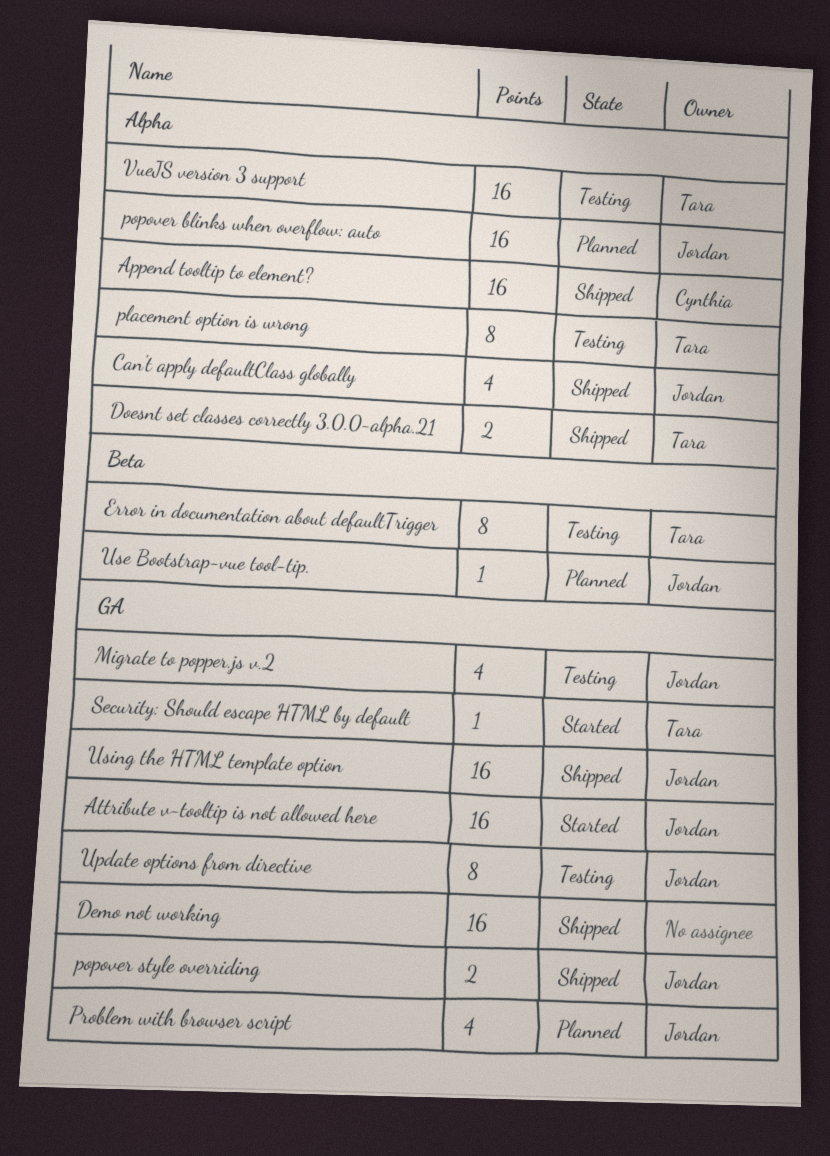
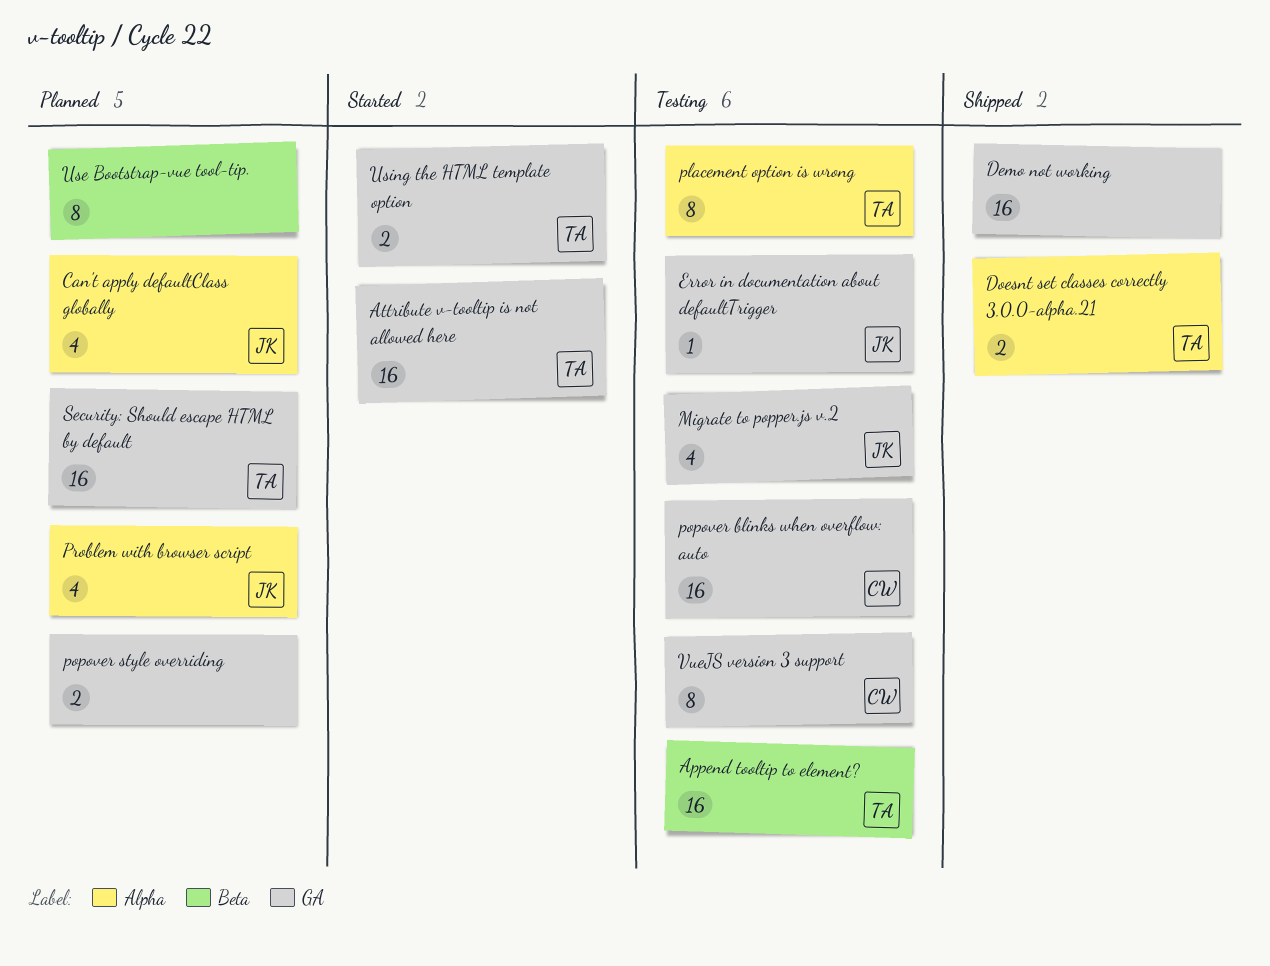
Append tooltip to element?, status: Shipped -> Testing
Append tooltip to element?, owner: Cynthia -> Tara
Append tooltip to element?, label: Alpha -> Beta
Attribute v-tooltip is not allowed here, owner: Jordan -> Tara
Can't apply defaultClass globally, status: Shipped -> Planned
Error in documentation about defaultTrigger, owner: Tara -> Jordan
Error in documentation about defaultTrigger, label: Beta -> GA
Error in documentation about defaultTrigger, estimate: 8 -> 1
popover blinks when overflow: auto, status: Planned -> Testing
popover blinks when overflow: auto, owner: Jordan -> Cynthia
popover blinks when overflow: auto, label: Alpha -> GA
popover style overriding, status: Shipped -> Planned
popover style overriding, owner: Jordan -> none
Problem with browser script, label: GA -> Alpha
Security: Should escape HTML by default, status: Started -> Planned
Security: Should escape HTML by default, estimate: 1 -> 16
Update options from directive: present -> none
Use Bootstrap-vue tool-tip., owner: Jordan -> none
Use Bootstrap-vue tool-tip., estimate: 1 -> 8
Using the HTML template option, status: Shipped -> Started
Using the HTML template option, owner: Jordan -> Tara
Using the HTML template option, estimate: 16 -> 2
VueJS version 3 support, owner: Tara -> Cynthia
VueJS version 3 support, label: Alpha -> GA
VueJS version 3 support, estimate: 16 -> 8

